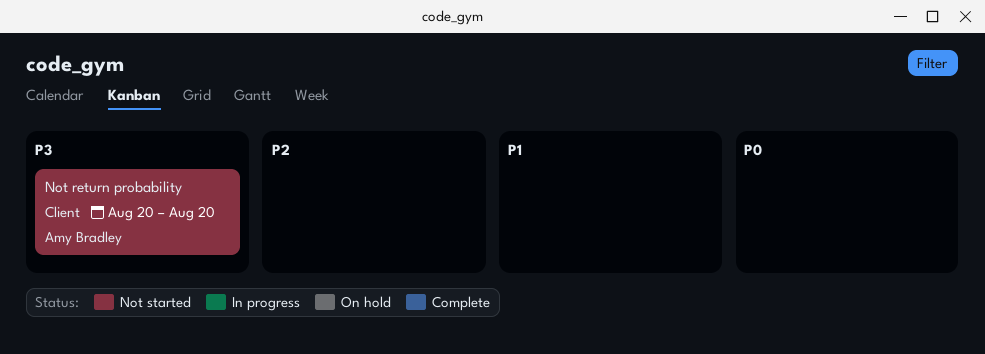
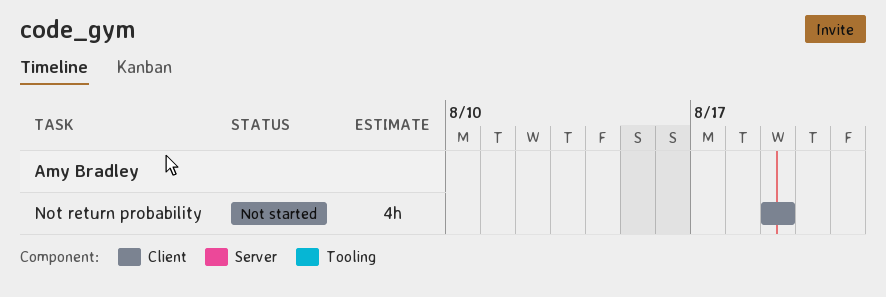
Not return probability, start: Aug 20 -> Aug 19
Not return probability, due: Aug 20 -> Aug 19

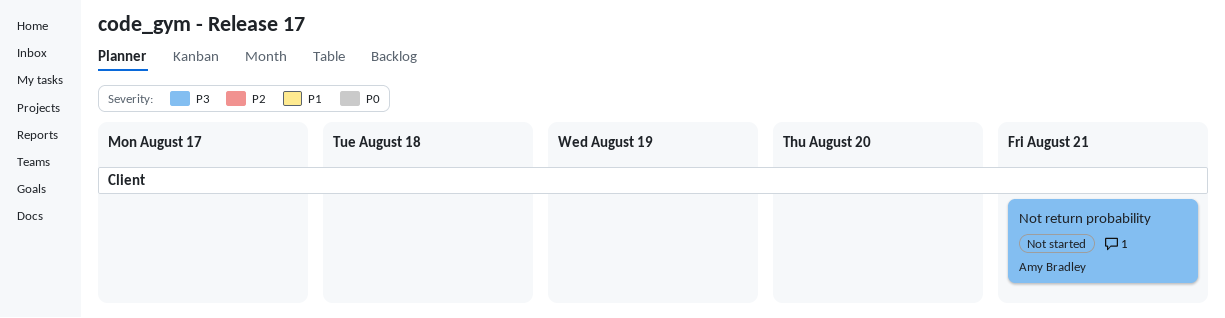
Not return probability, due: Aug 19 -> Aug 21

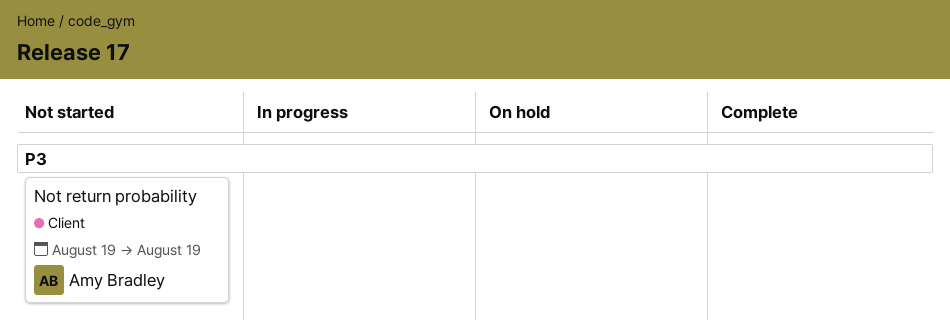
Not return probability, due: Aug 21 -> Aug 19

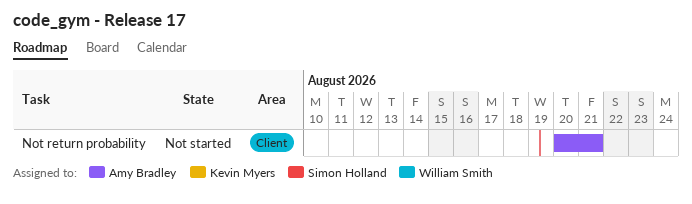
Not return probability, start: Aug 19 -> Aug 20
Not return probability, due: Aug 19 -> Aug 21

